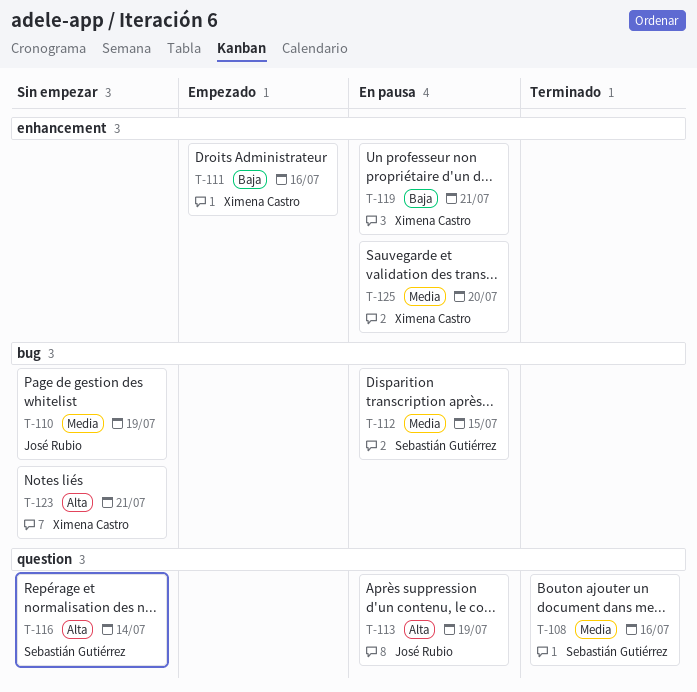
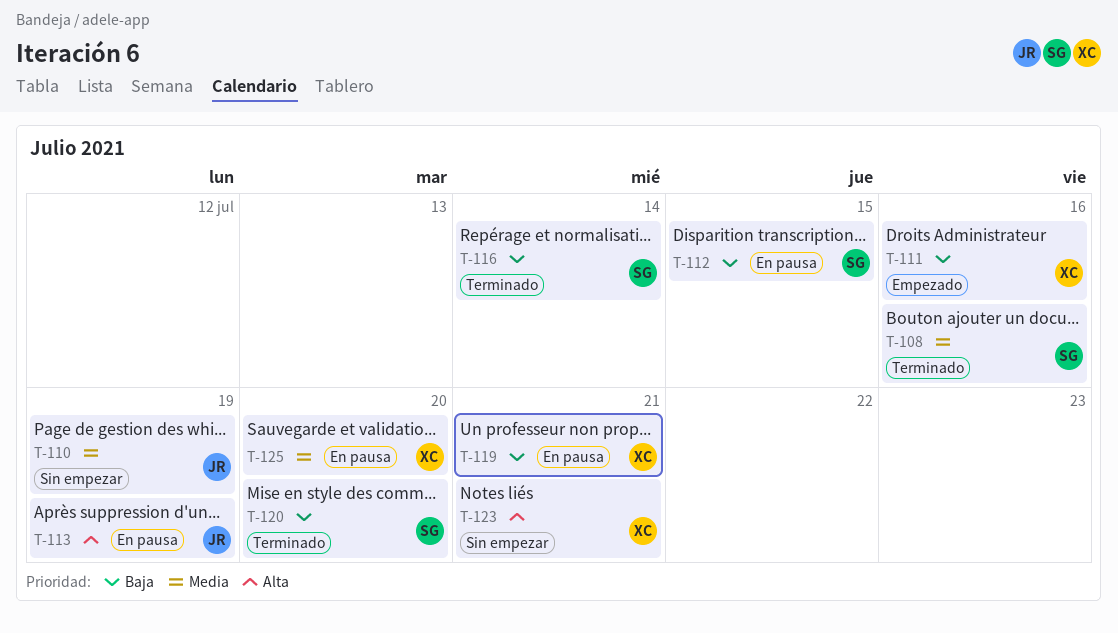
T-112, priority: Media -> Baja
T-116, status: Sin empezar -> Terminado
T-116, priority: Alta -> Baja
T-120: none -> present

